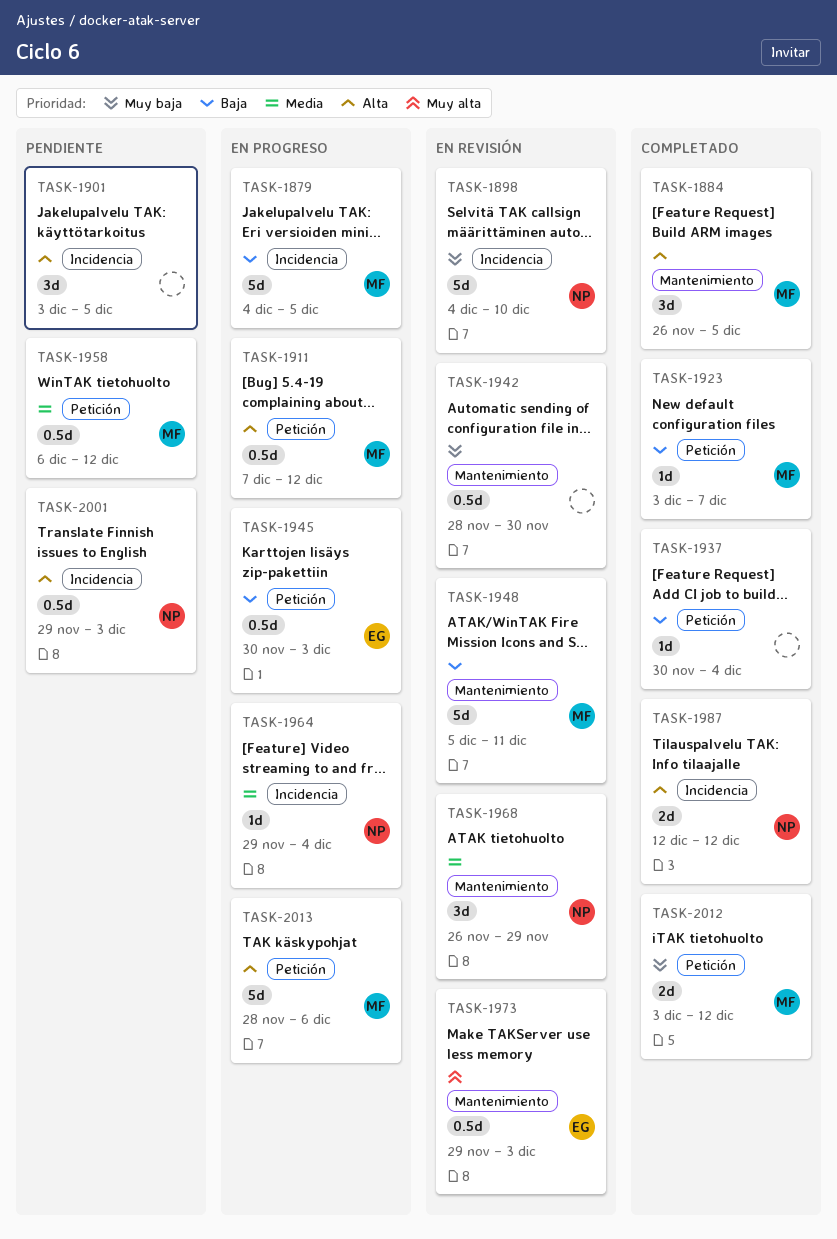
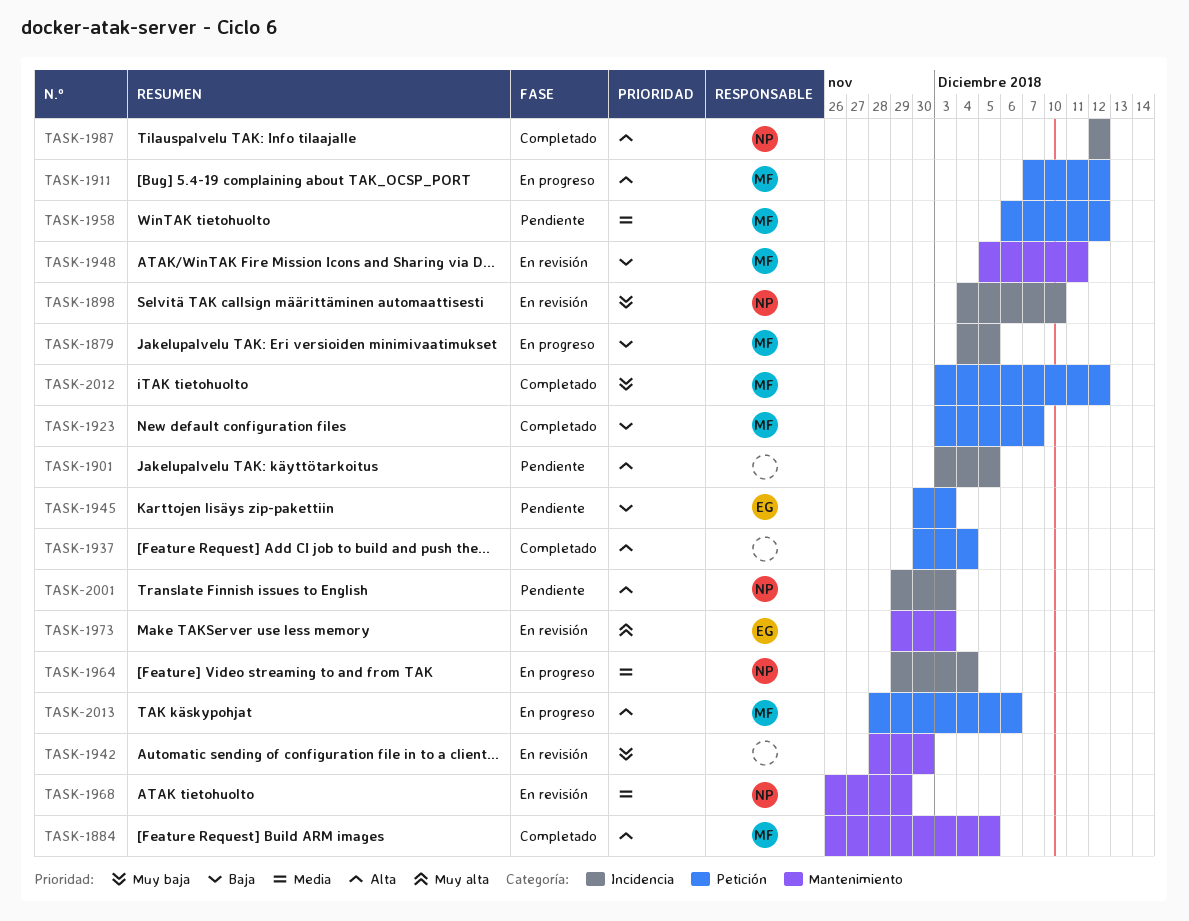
TASK-1937, priority: Baja -> Alta
TASK-1945, status: En progreso -> Pendiente

